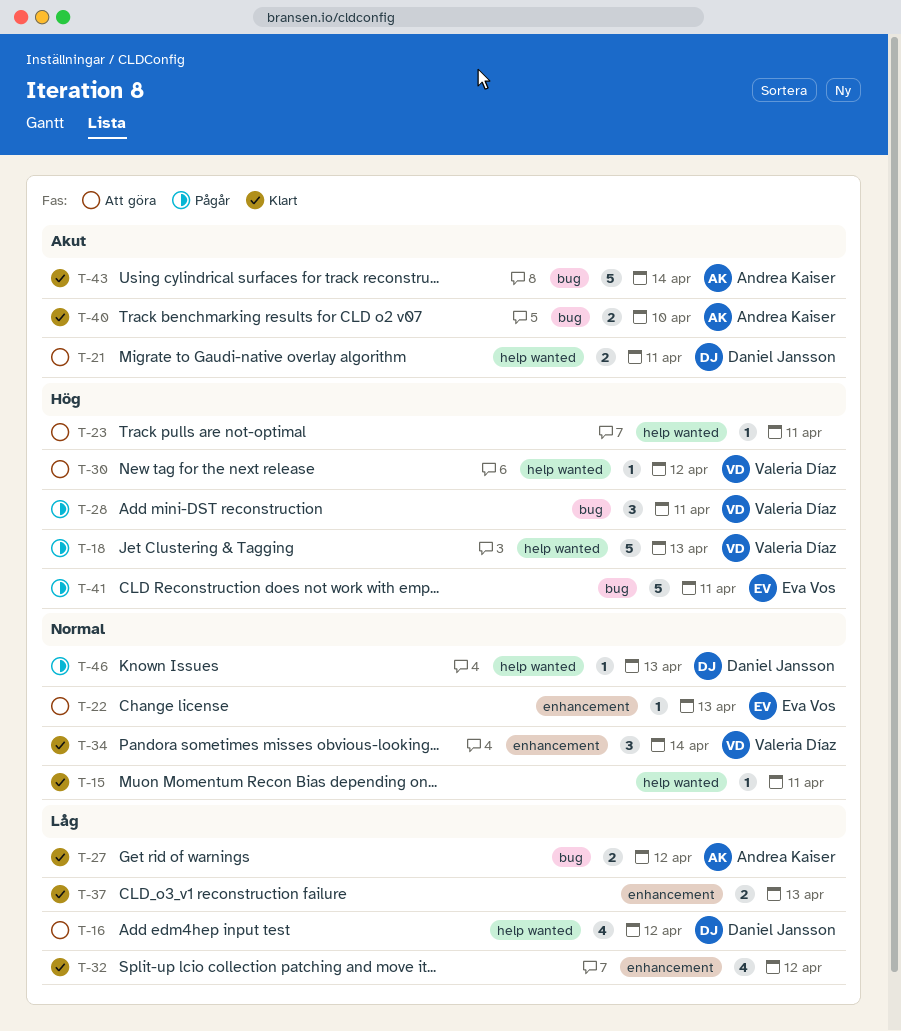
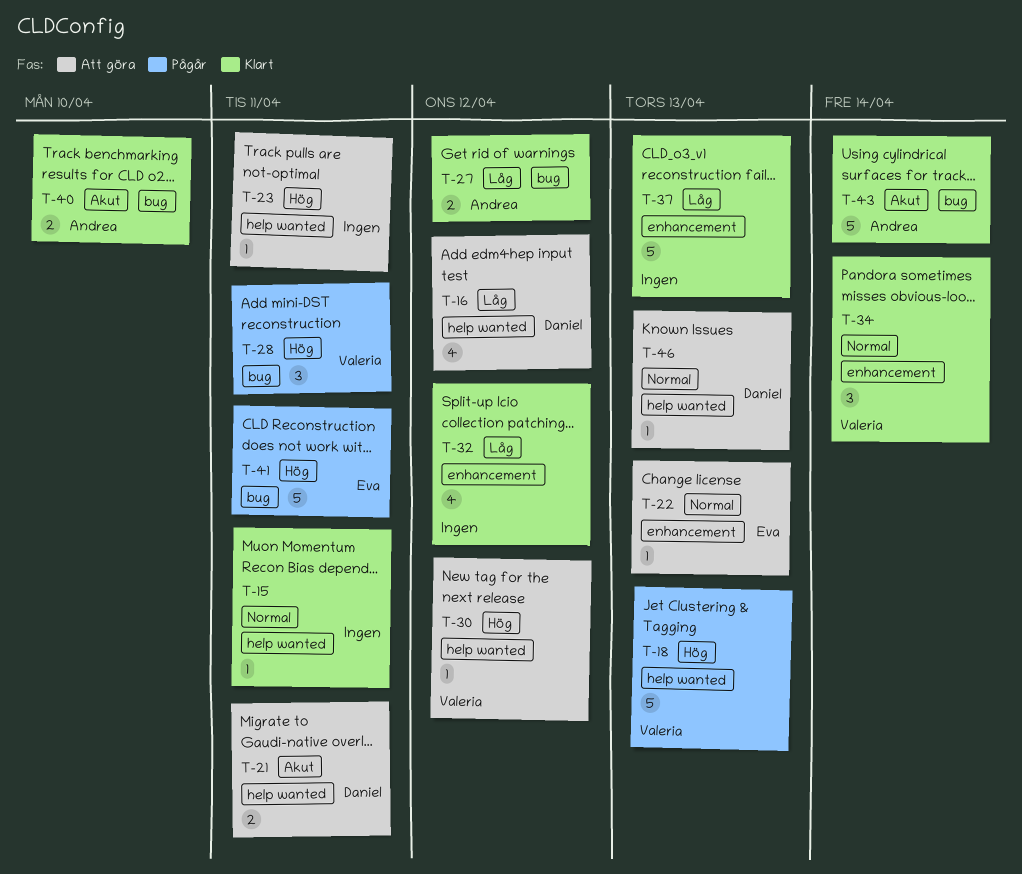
T-37, estimate: 2 -> 5
T-46, status: Pågår -> Att göra

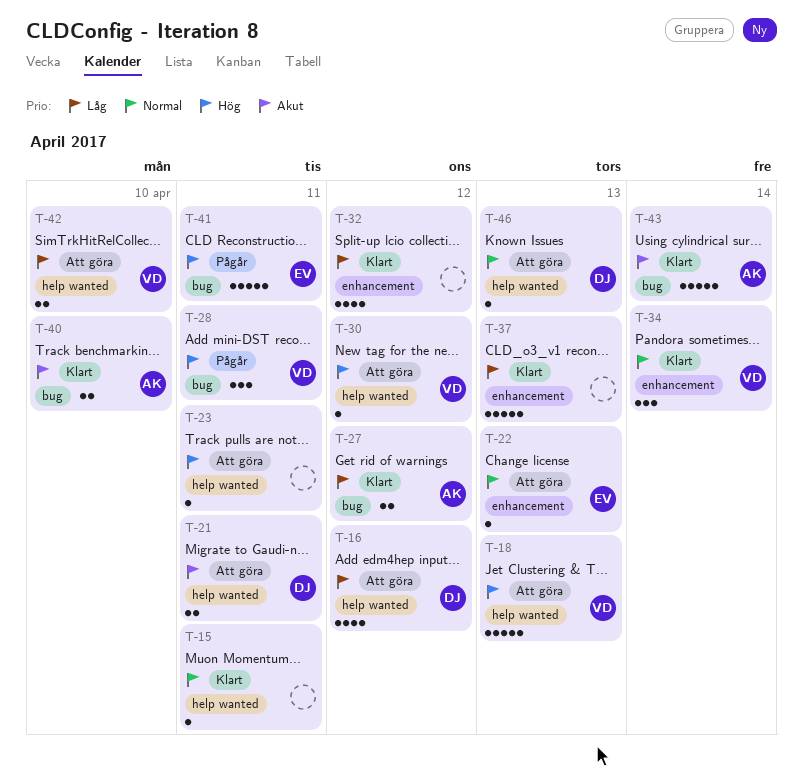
T-18, status: Pågår -> Att göra
T-42: none -> present

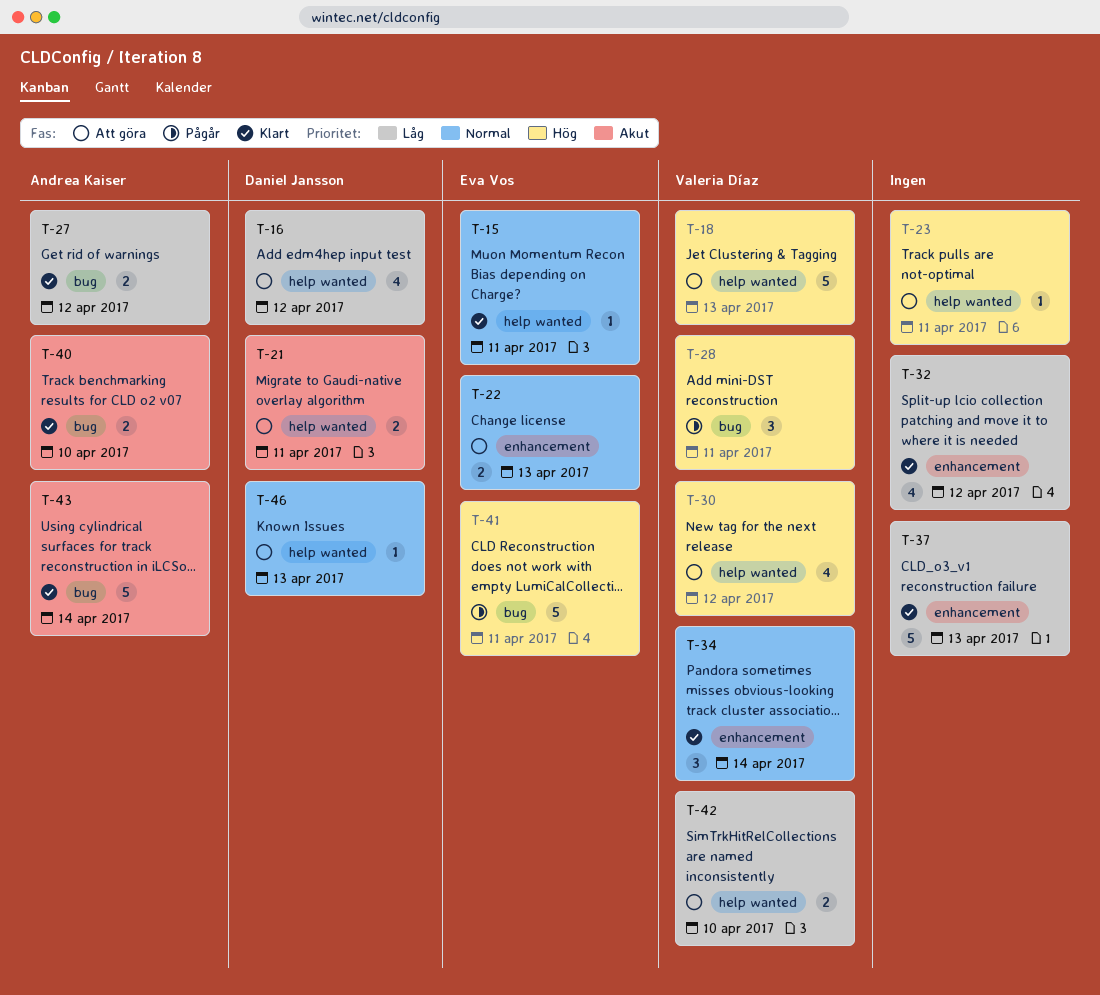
T-15, owner: none -> Eva Vos
T-22, estimate: 1 -> 2
T-30, estimate: 1 -> 4

